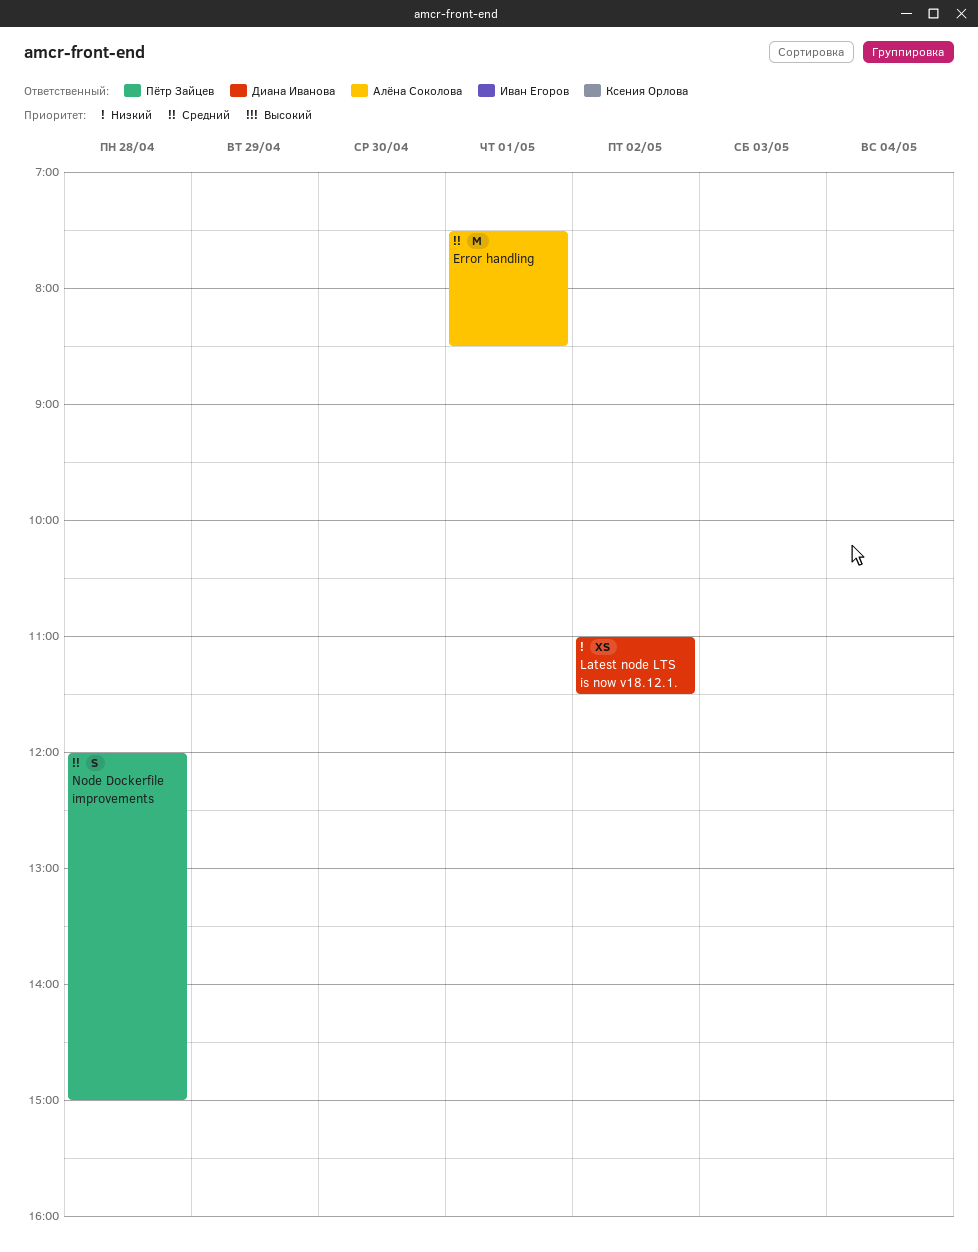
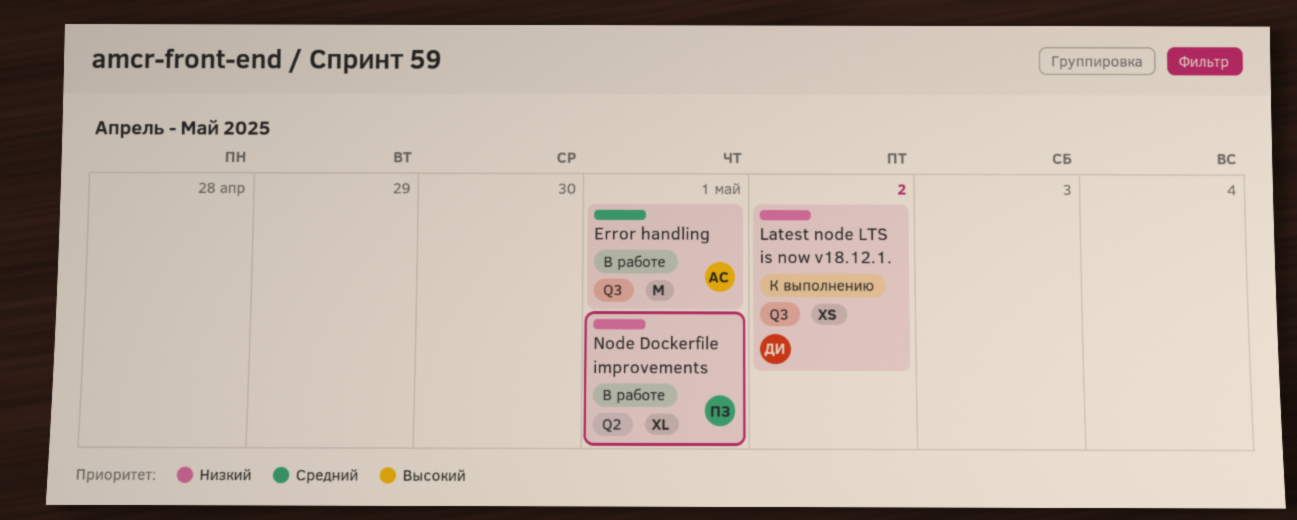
Node Dockerfile improvements, priority: Средний -> Низкий
Node Dockerfile improvements, estimate: S -> XL
Node Dockerfile improvements, day: Apr 28 -> May 1

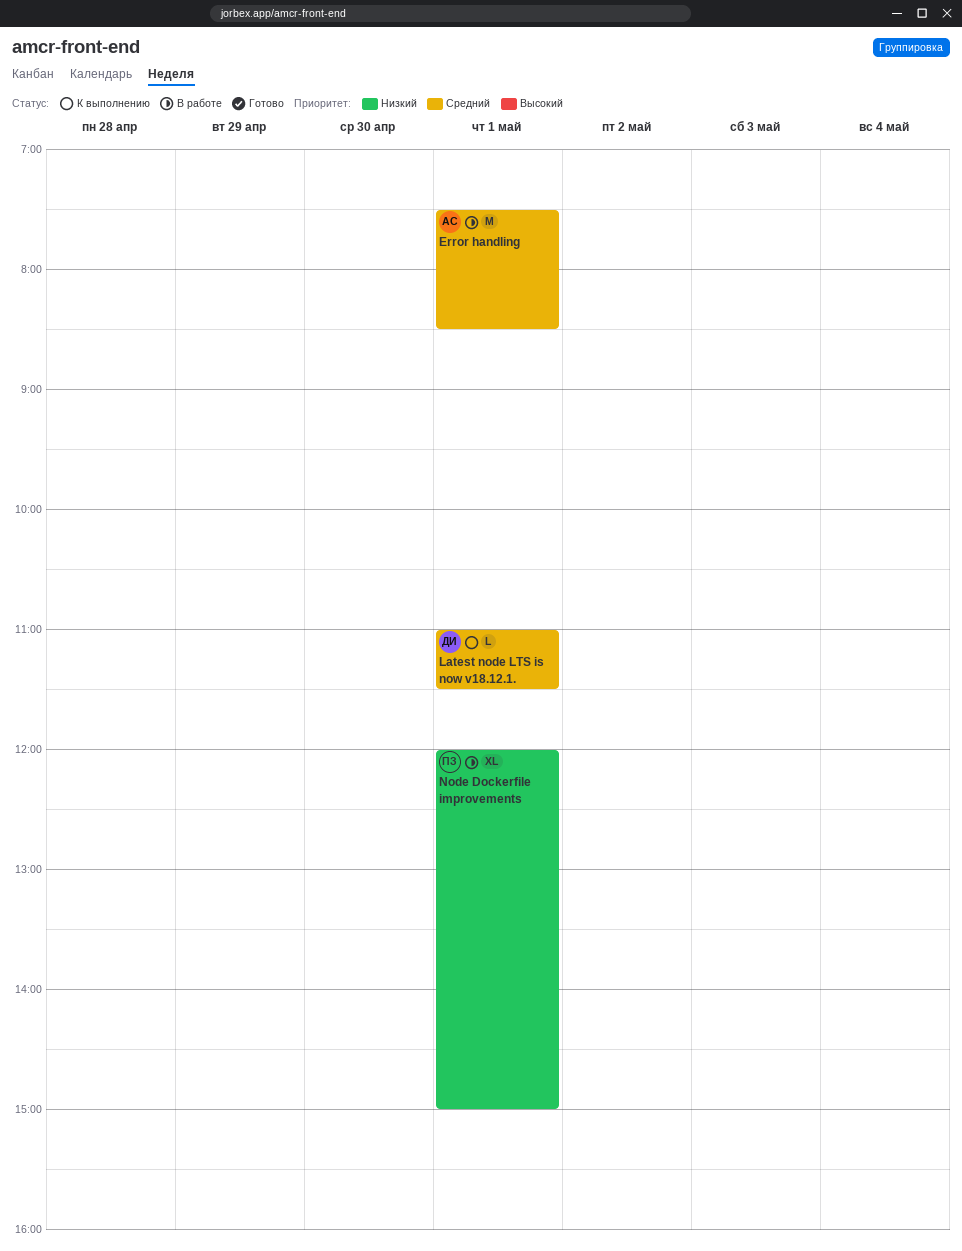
Latest node LTS is now v18.12.1., priority: Низкий -> Средний
Latest node LTS is now v18.12.1., estimate: XS -> L
Latest node LTS is now v18.12.1., day: May 2 -> May 1

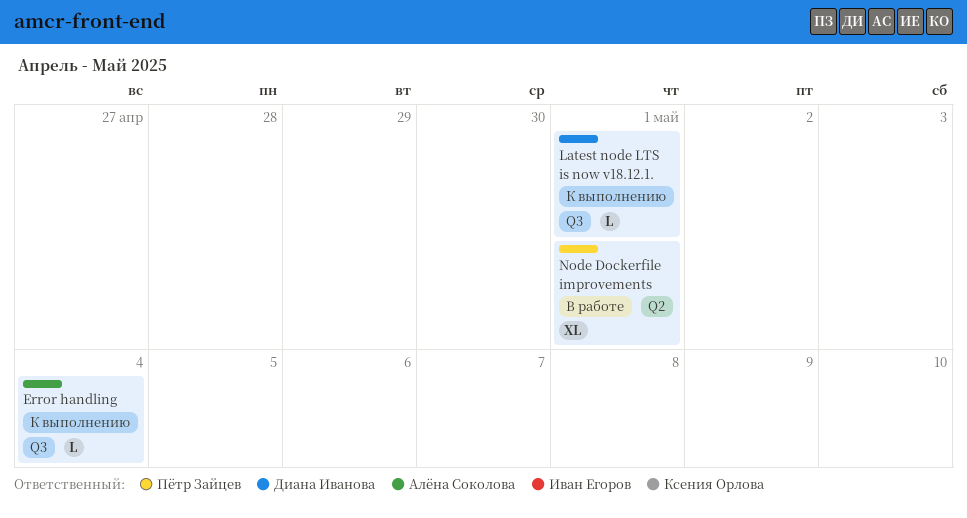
Error handling, status: В работе -> К выполнению
Error handling, estimate: M -> L
Error handling, day: May 1 -> May 4

